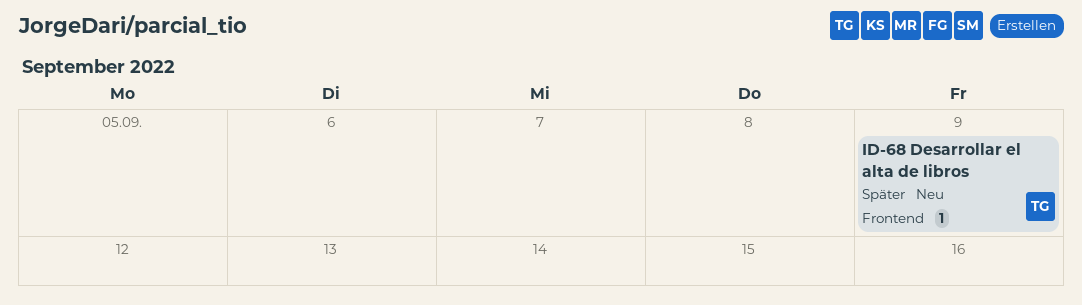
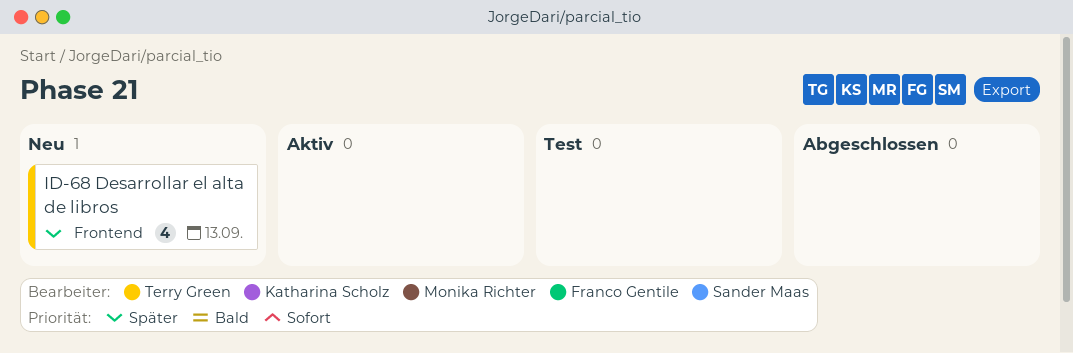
ID-68, estimate: 1 -> 4
ID-68, due: Sep 9 -> Sep 13

